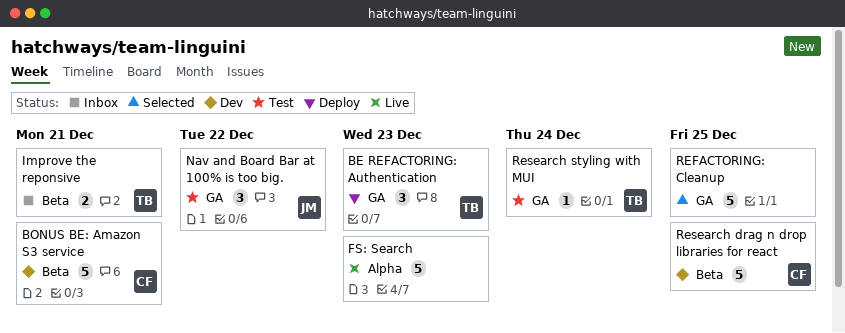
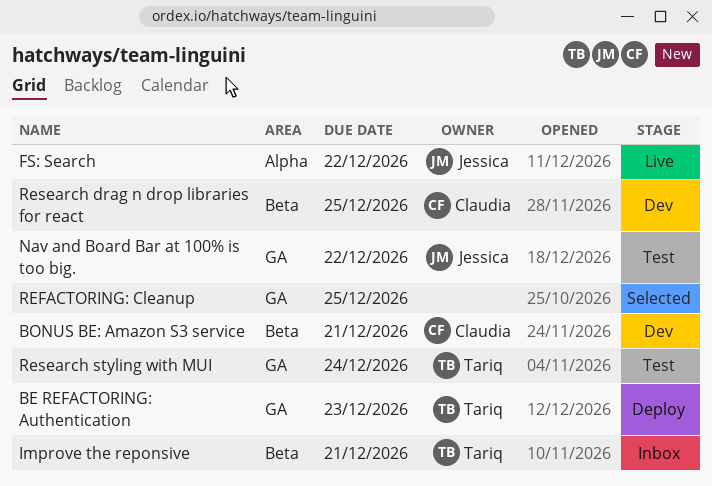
FS: Search, owner: none -> Jessica
FS: Search, due: Dec 23 -> Dec 22

